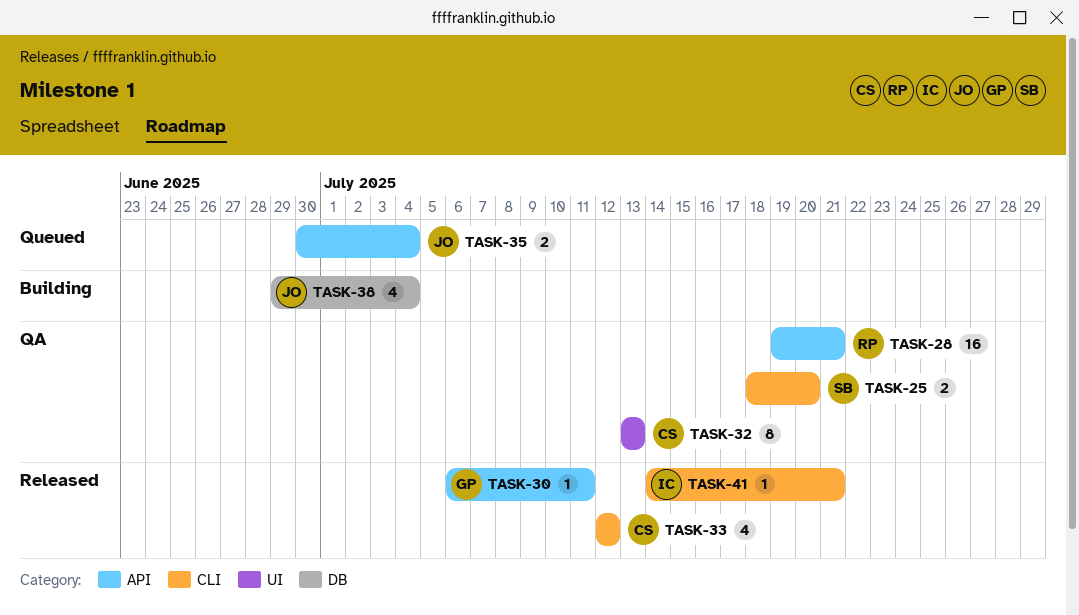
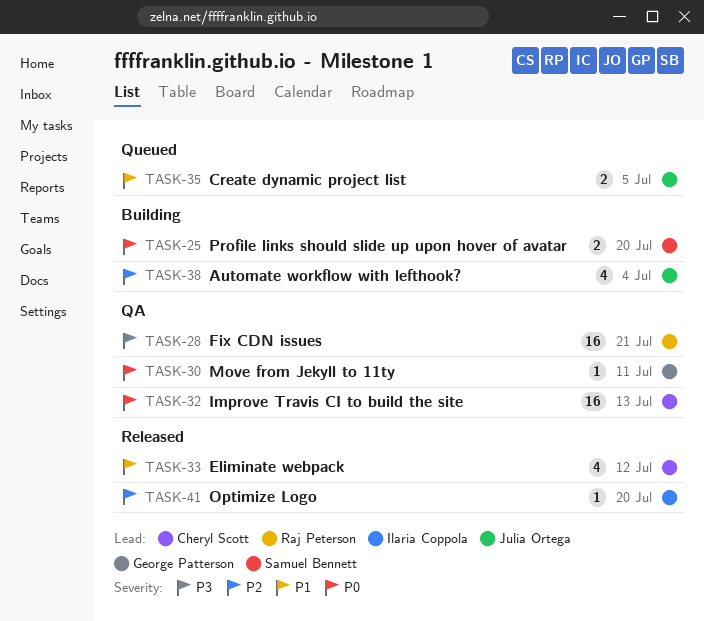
TASK-25, status: QA -> Building
TASK-30, status: Released -> QA
TASK-32, estimate: 8 -> 16
TASK-35, due: Jul 4 -> Jul 5
TASK-41, due: Jul 21 -> Jul 20

